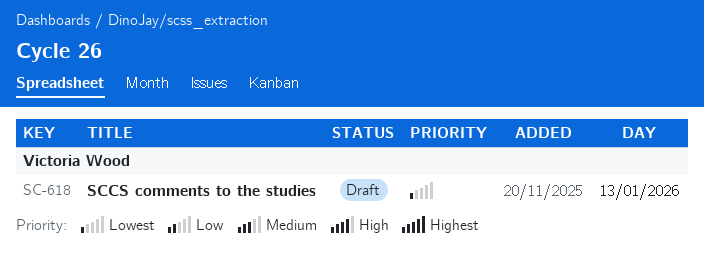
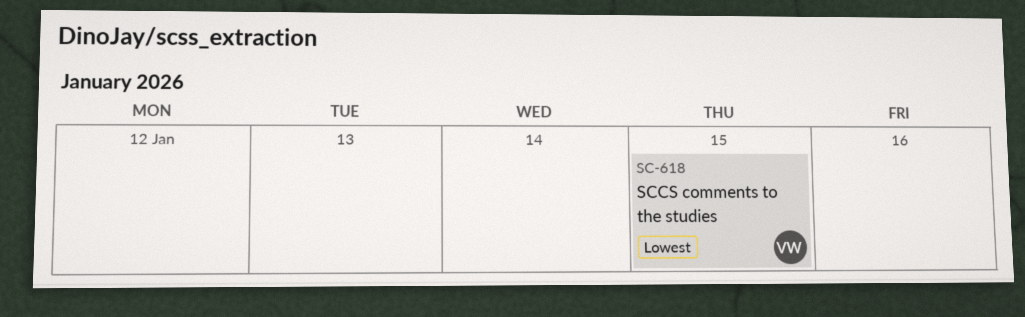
SC-618, day: Jan 13 -> Jan 15

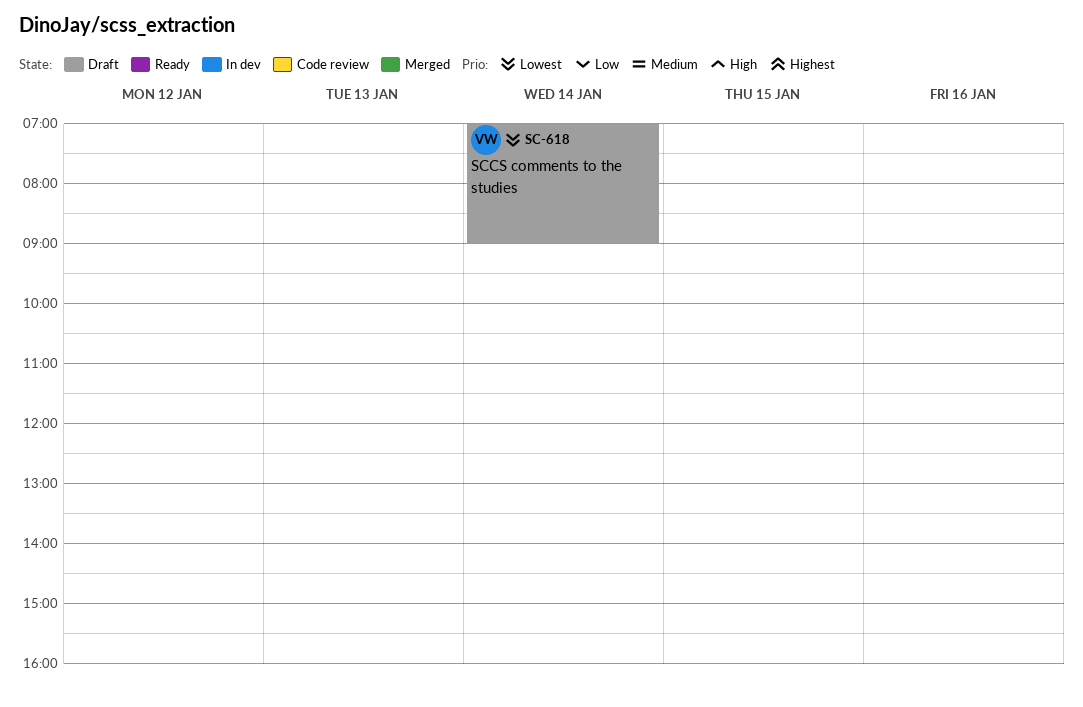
SC-618, day: Jan 15 -> Jan 14

